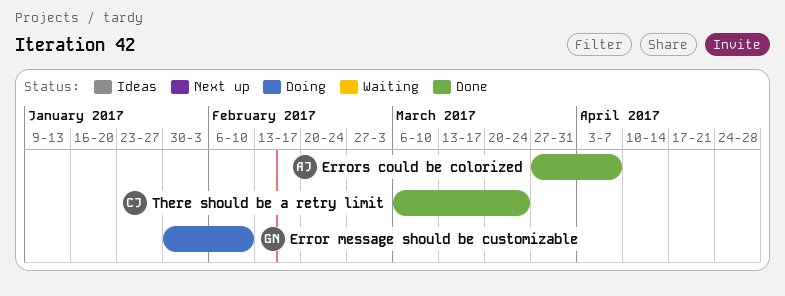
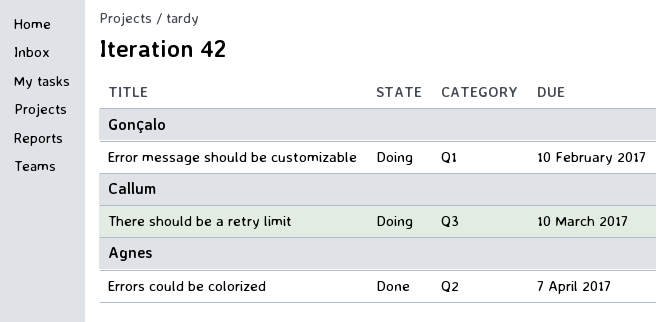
There should be a retry limit, status: Done -> Doing
There should be a retry limit, due: Mar 24 -> Mar 10

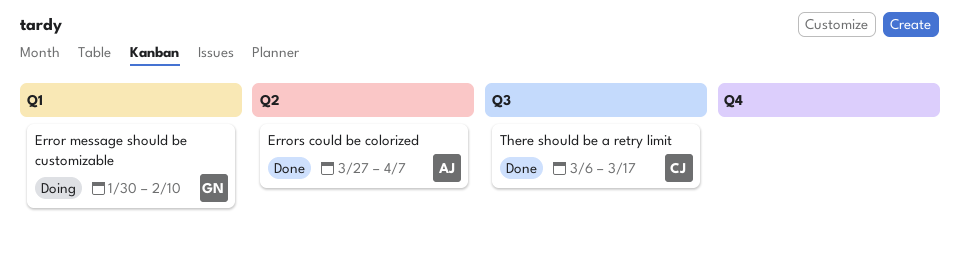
There should be a retry limit, status: Doing -> Done
There should be a retry limit, due: Mar 10 -> Mar 17

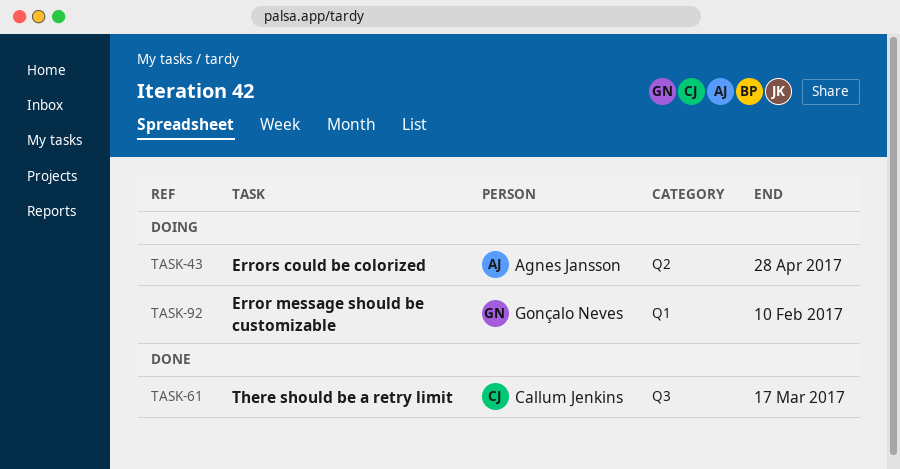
Errors could be colorized, status: Done -> Doing
Errors could be colorized, due: Apr 7 -> Apr 28

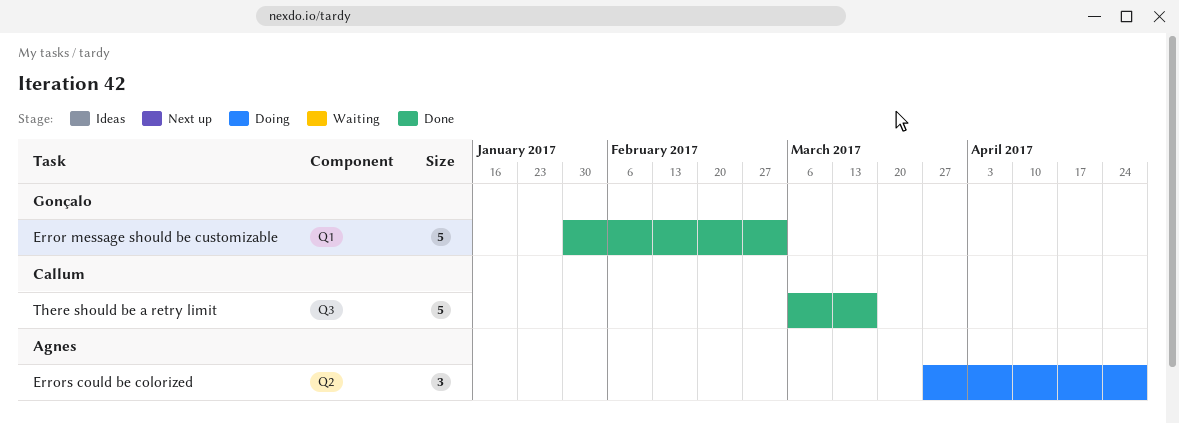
Error message should be customizable, status: Doing -> Done
Error message should be customizable, due: Feb 10 -> Mar 3

